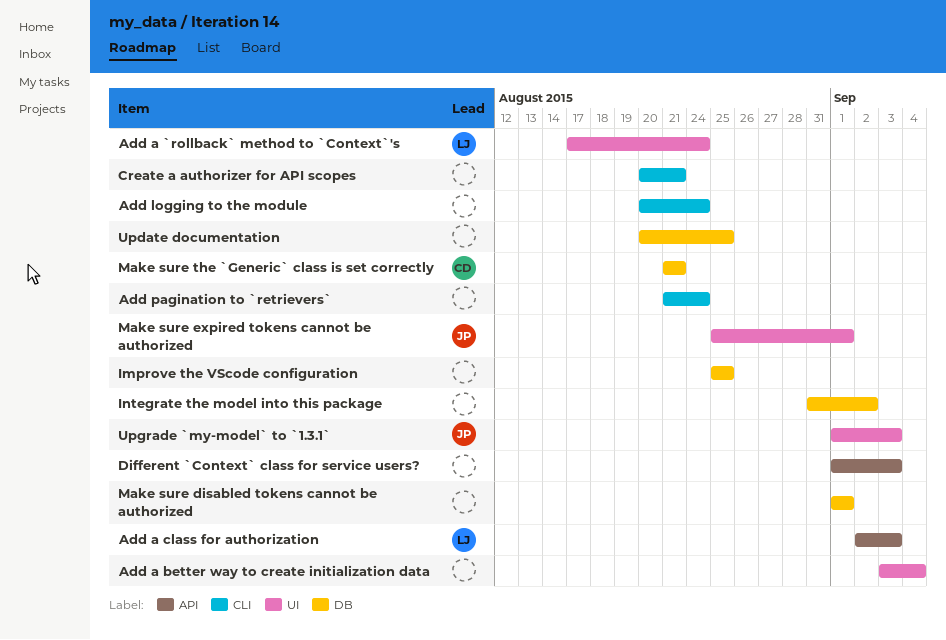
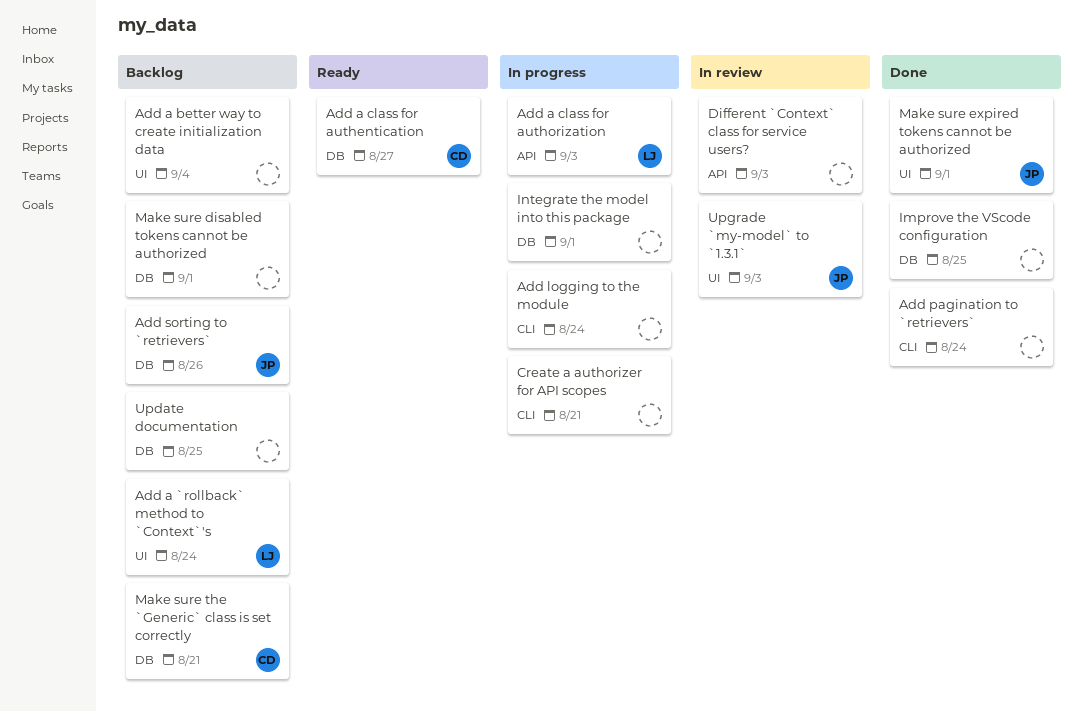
Add a class for authentication: none -> present
Add sorting to `retrievers`: none -> present
Integrate the model into this package, due: Sep 2 -> Sep 1

